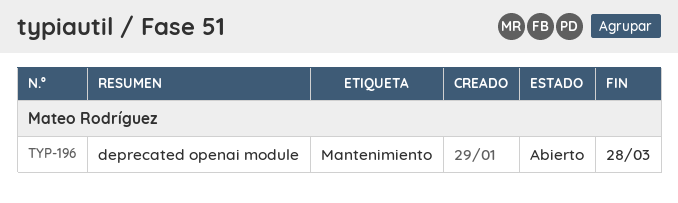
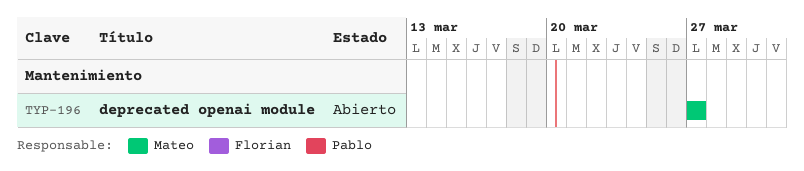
TYP-196, due: Mar 28 -> Mar 27

